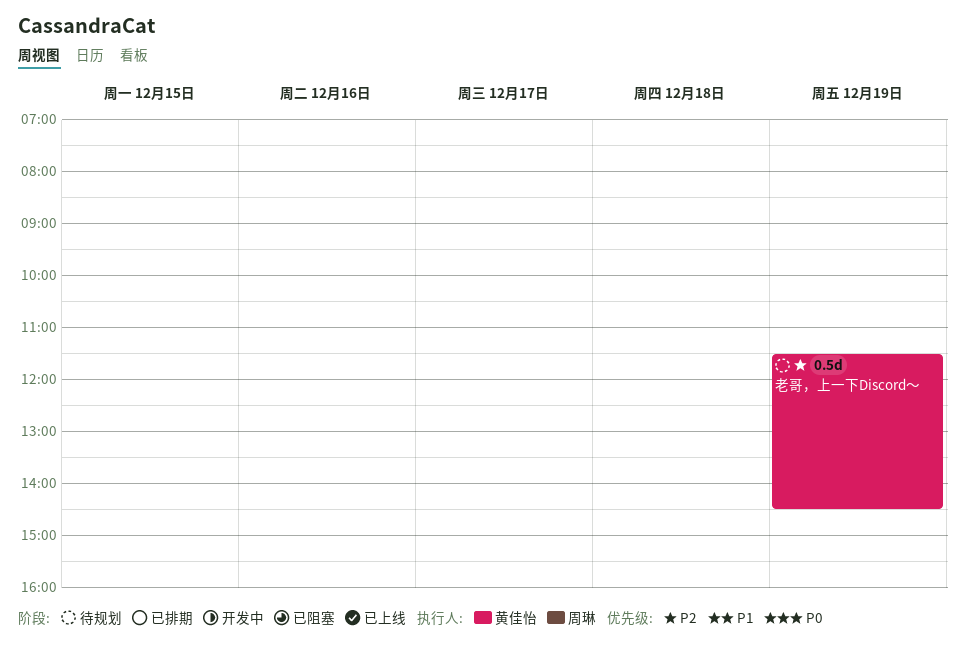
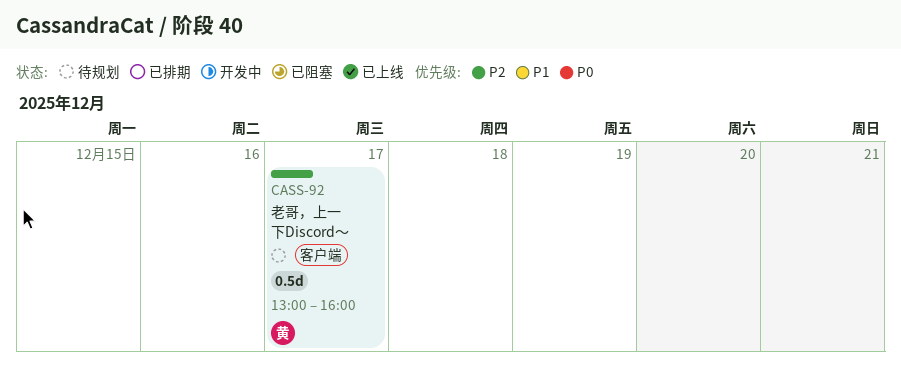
老哥，上一下Discord～, day: Dec 19 -> Dec 17
老哥，上一下Discord～, begins: 11:30 -> 13:00
老哥，上一下Discord～, ends: 14:30 -> 16:00

